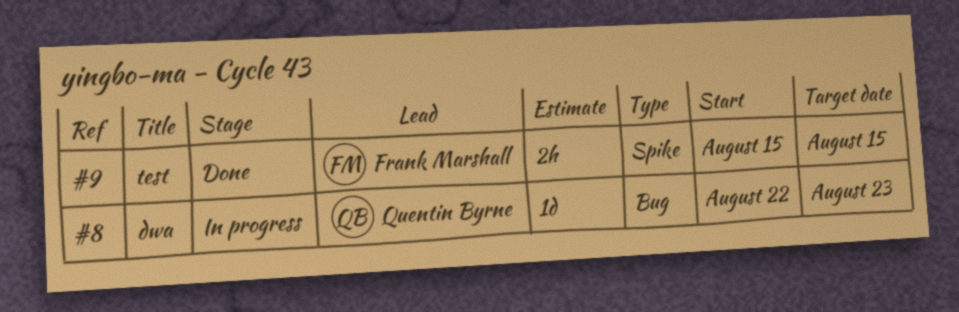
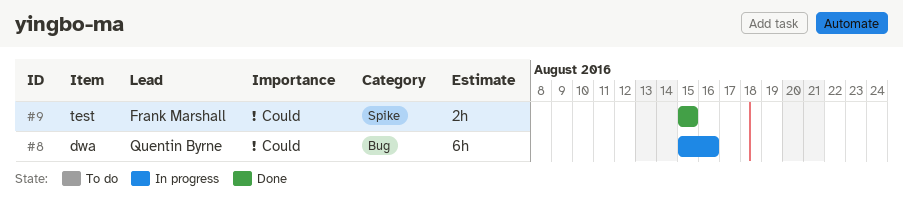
#8, estimate: 1d -> 6h
#8, start: Aug 22 -> Aug 15
#8, due: Aug 23 -> Aug 16

